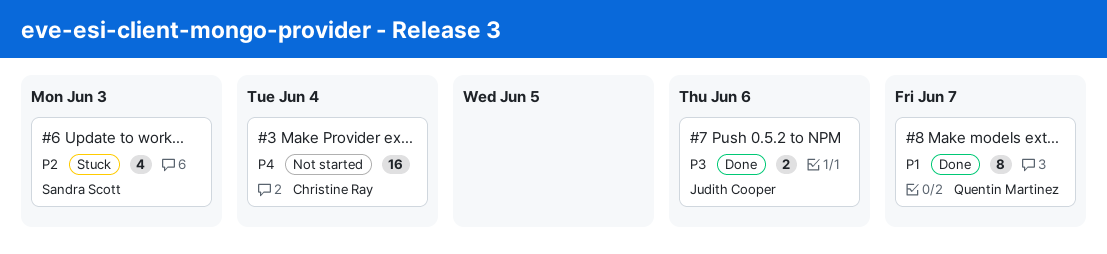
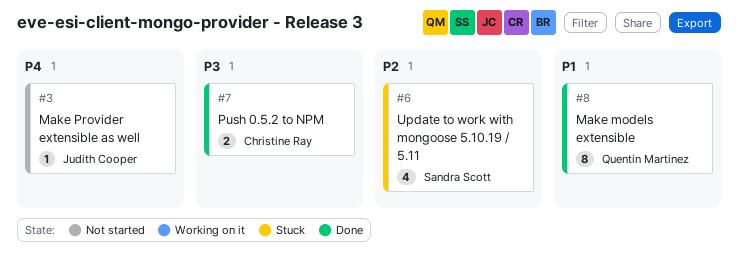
#3, owner: Christine Ray -> Judith Cooper
#3, estimate: 16 -> 1
#7, owner: Judith Cooper -> Christine Ray

